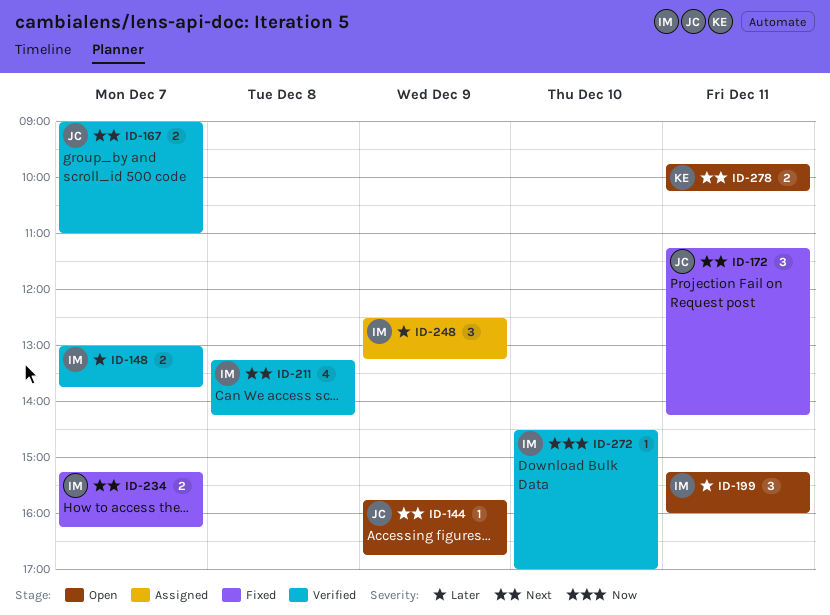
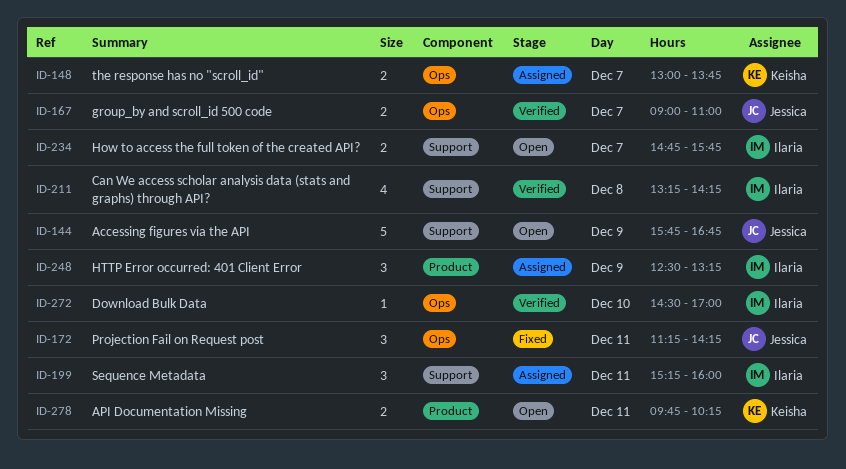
ID-144, estimate: 1 -> 5
ID-148, status: Verified -> Assigned
ID-148, owner: Ilaria -> Keisha
ID-199, status: Open -> Assigned
ID-234, status: Fixed -> Open
ID-234, begins: 15:15 -> 14:45
ID-234, ends: 16:15 -> 15:45

